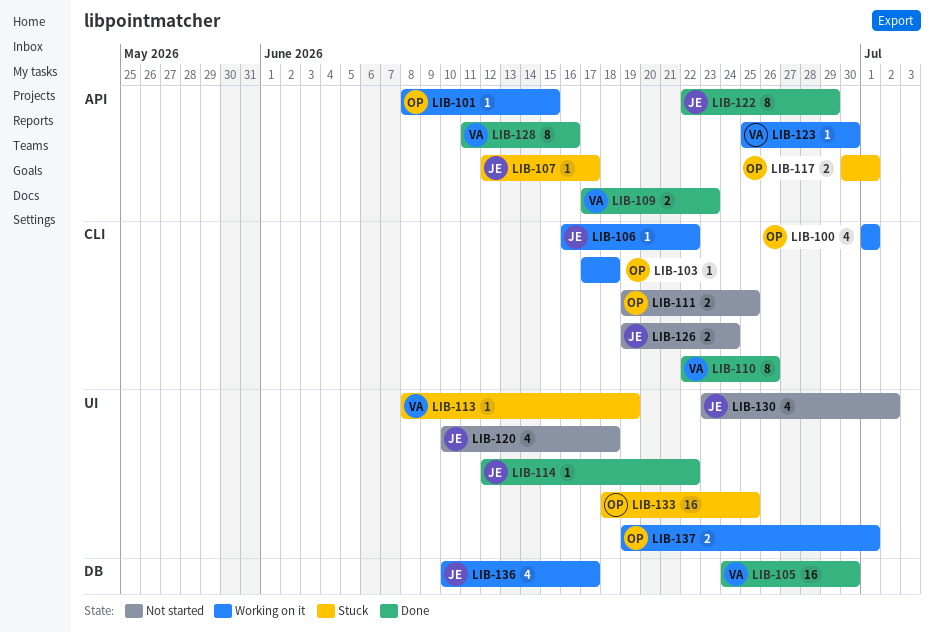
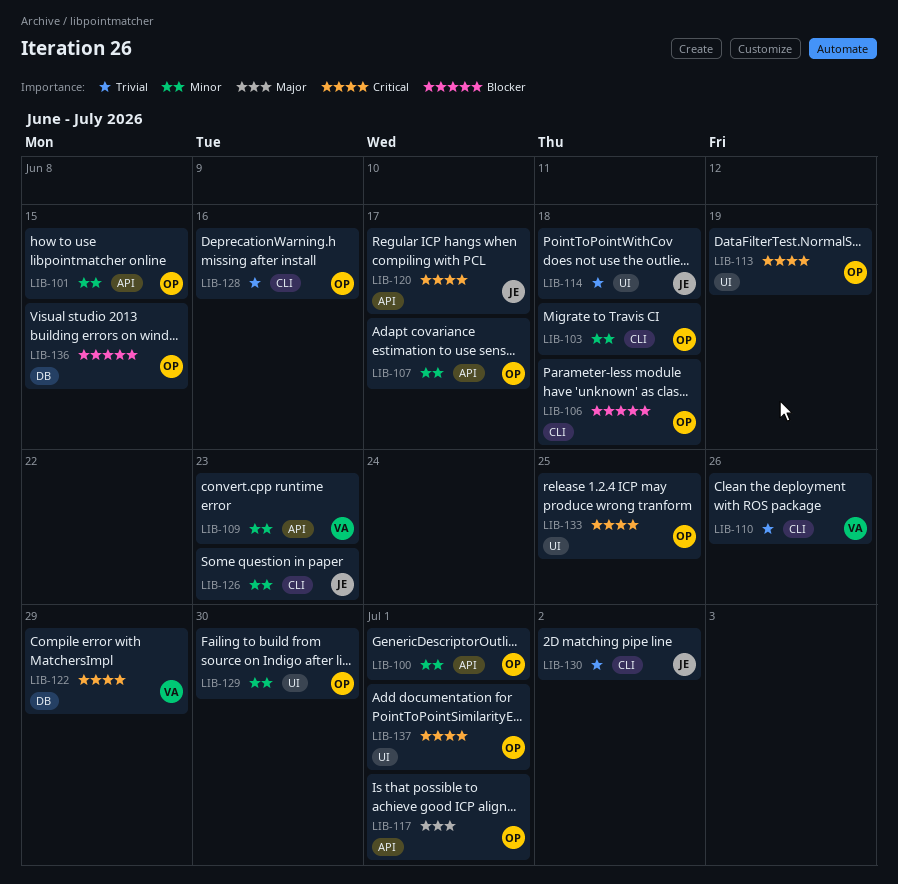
LIB-100, label: CLI -> API
LIB-105: present -> none
LIB-106, owner: JE -> OP
LIB-106, due: Jun 22 -> Jun 18
LIB-107, owner: JE -> OP
LIB-111: present -> none
LIB-113, owner: VA -> OP
LIB-114, due: Jun 22 -> Jun 18
LIB-120, label: UI -> API
LIB-120, due: Jun 18 -> Jun 17
LIB-122, owner: JE -> VA
LIB-122, label: API -> DB
LIB-123: present -> none
LIB-126, due: Jun 24 -> Jun 23
LIB-128, owner: VA -> OP
LIB-128, label: API -> CLI
LIB-129: none -> present
LIB-130, label: UI -> CLI
LIB-136, owner: JE -> OP
LIB-136, due: Jun 17 -> Jun 15

